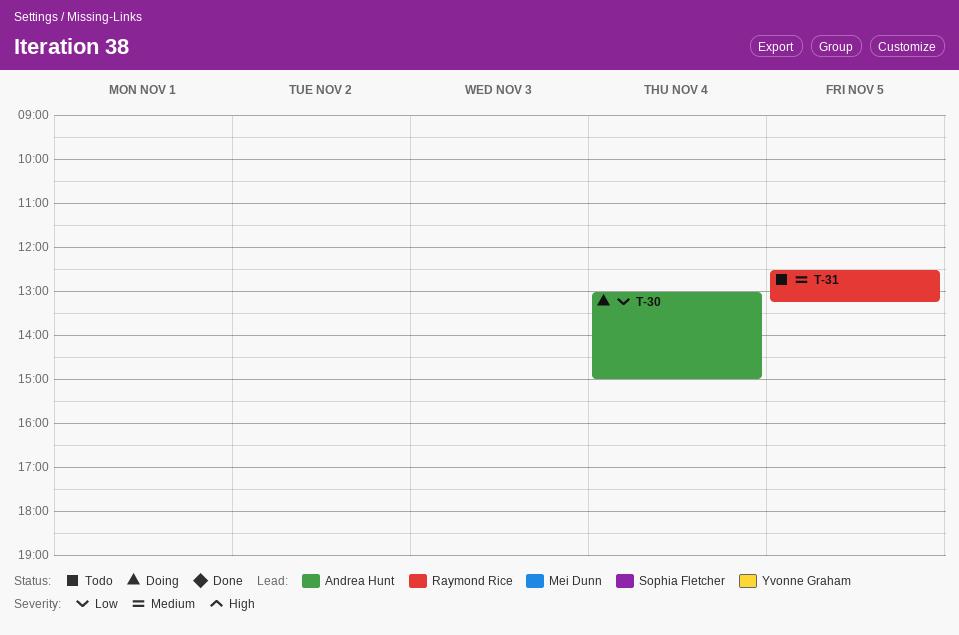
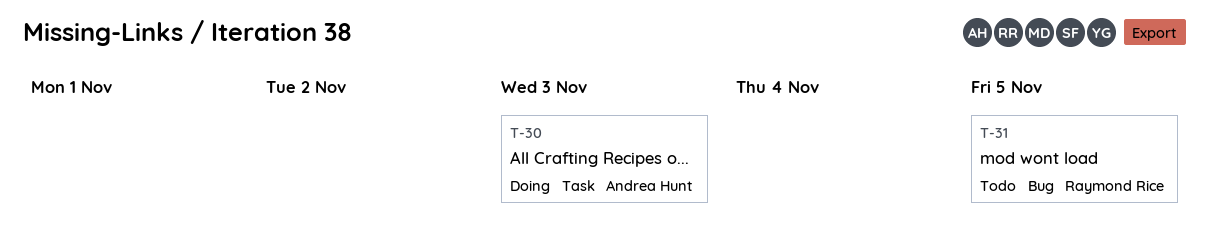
T-30, day: Nov 4 -> Nov 3

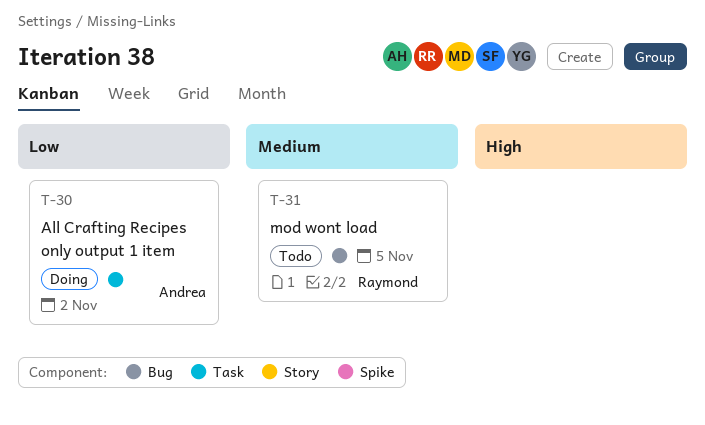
T-30, day: Nov 3 -> Nov 2

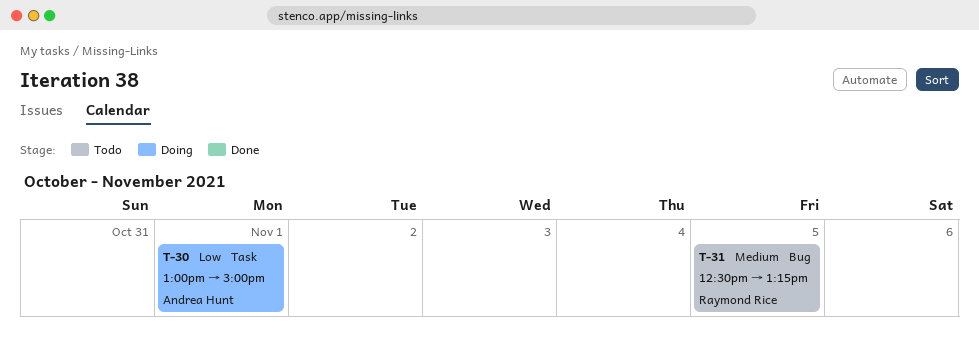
T-30, day: Nov 2 -> Nov 1

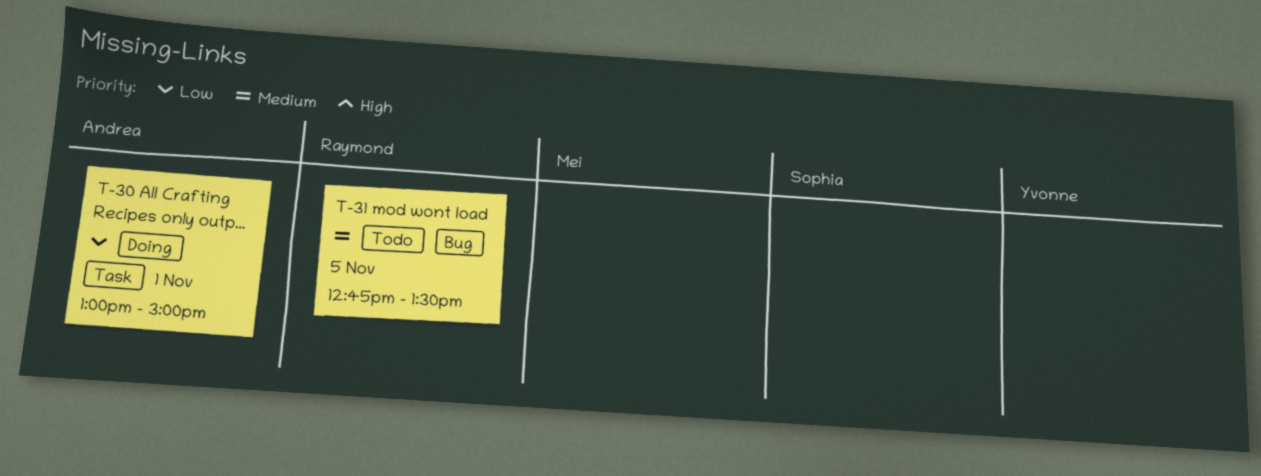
T-31, begins: 12:30 -> 12:45
T-31, ends: 13:15 -> 13:30

